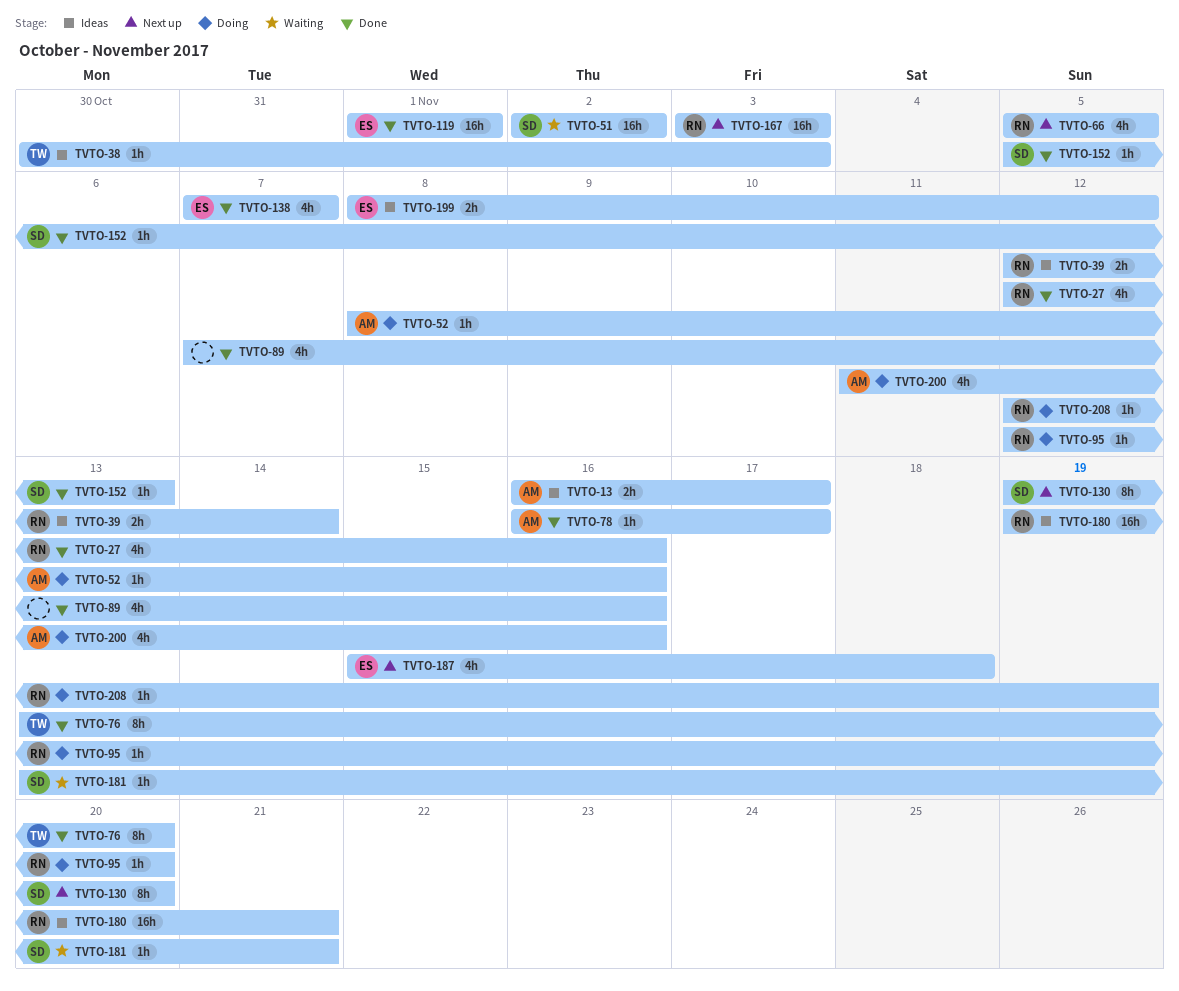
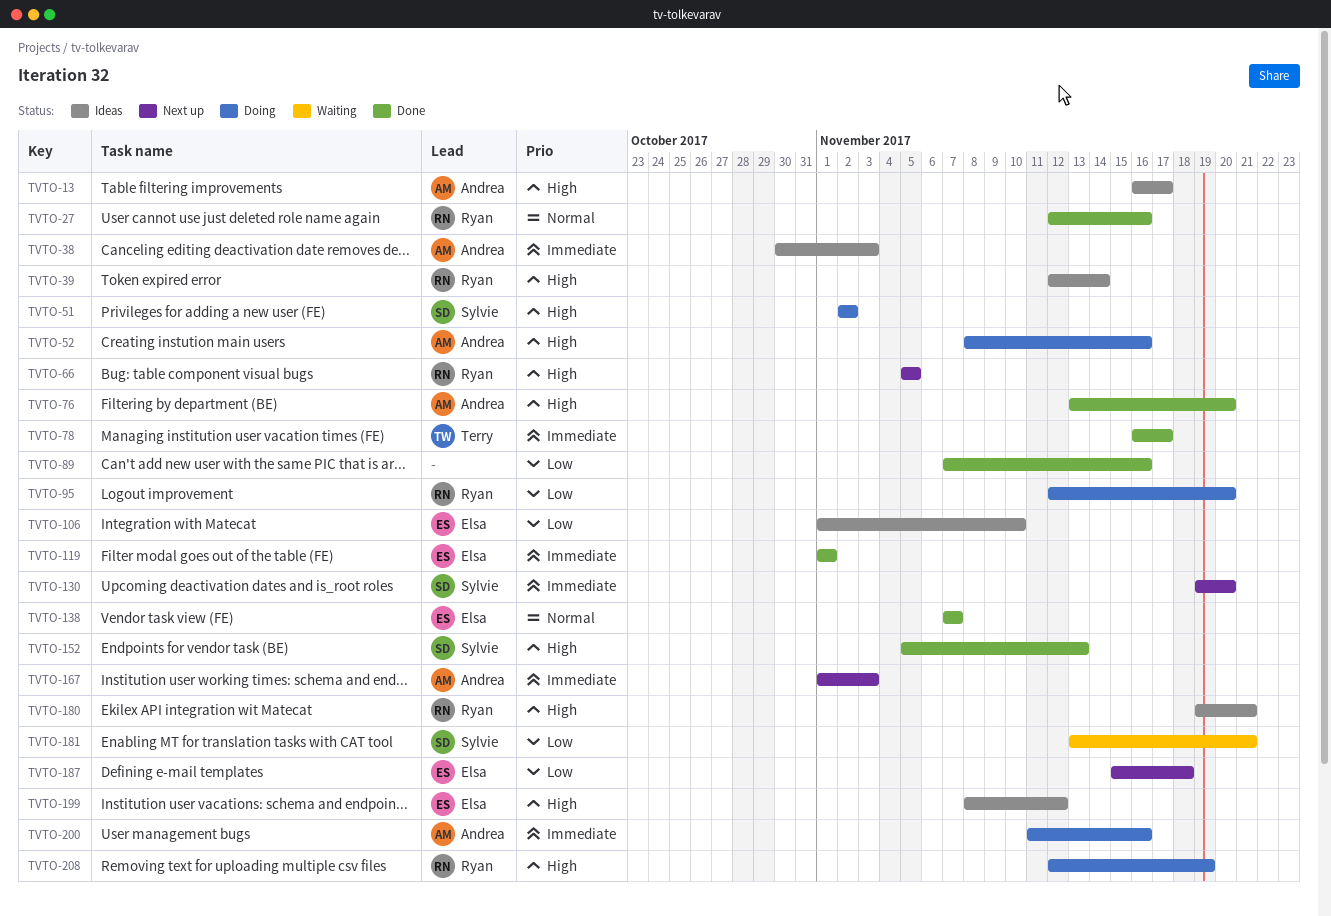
TVTO-38, owner: Terry -> Andrea
TVTO-51, status: Waiting -> Doing
TVTO-76, owner: Terry -> Andrea
TVTO-78, owner: Andrea -> Terry
TVTO-106: none -> present
TVTO-167, owner: Ryan -> Andrea
TVTO-167, start: Nov 3 -> Nov 1

